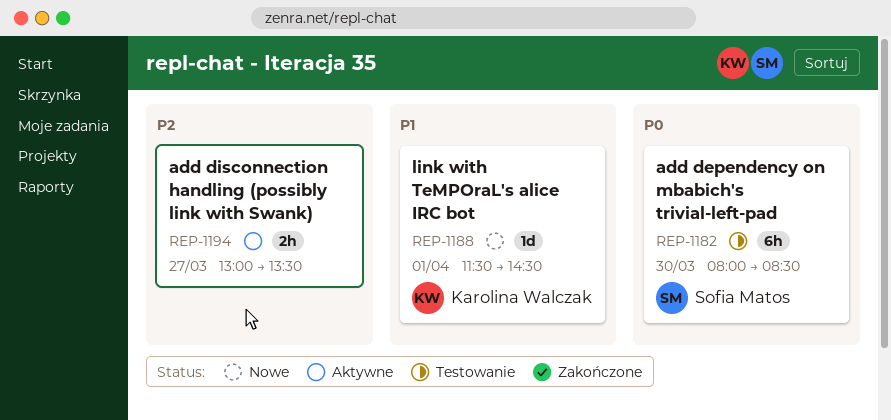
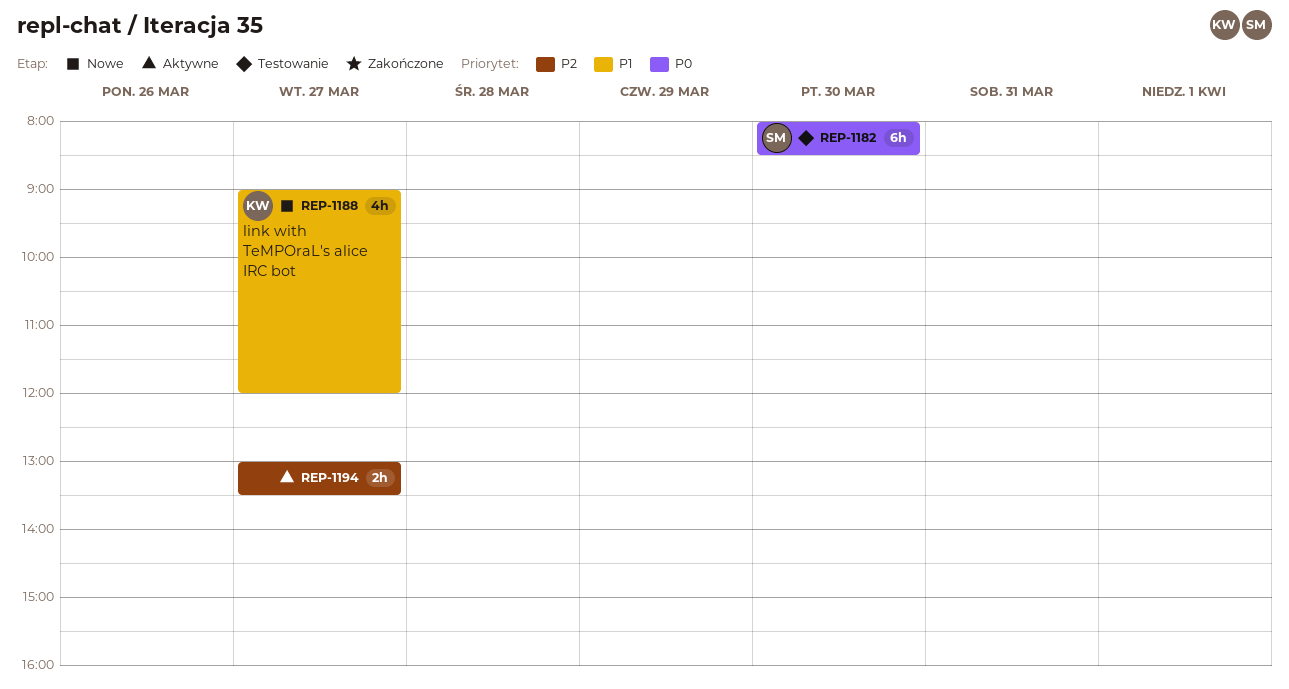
REP-1188, estimate: 1d -> 4h
REP-1188, day: Apr 1 -> Mar 27
REP-1188, begins: 11:30 -> 09:00
REP-1188, ends: 14:30 -> 12:00

